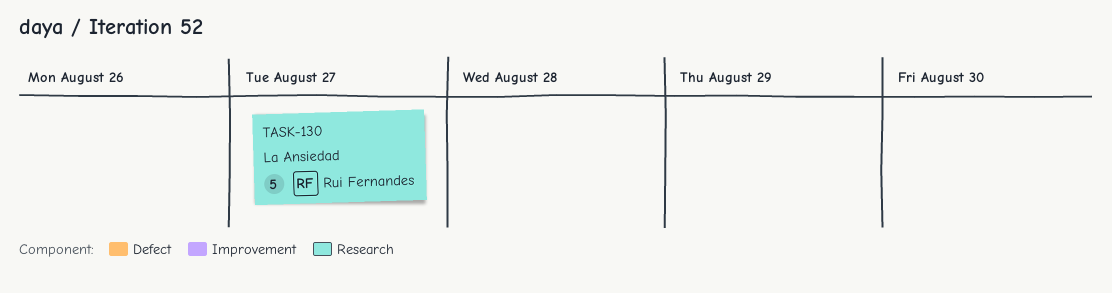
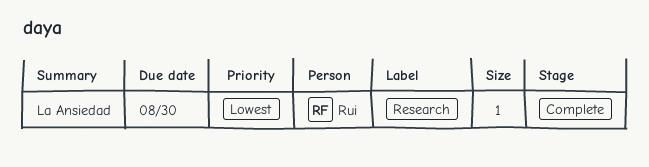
La Ansiedad, estimate: 5 -> 1
La Ansiedad, due: Aug 27 -> Aug 30

